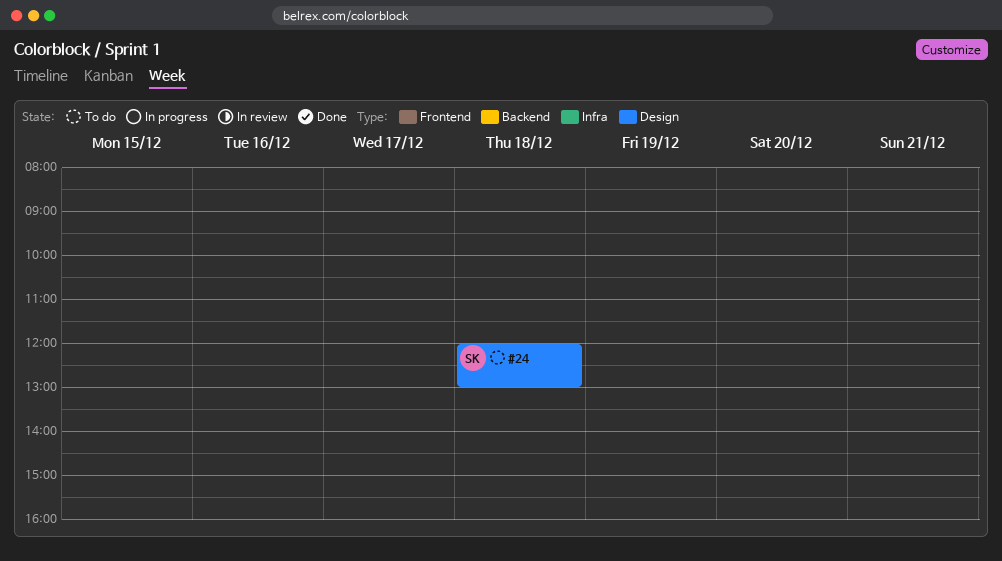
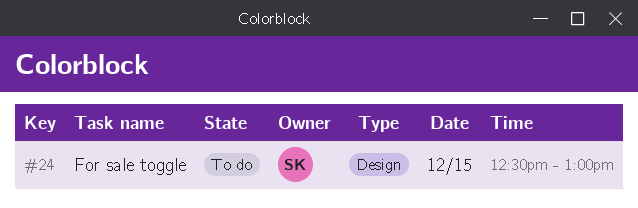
#24, day: Dec 18 -> Dec 15
#24, begins: 12:00 -> 12:30

